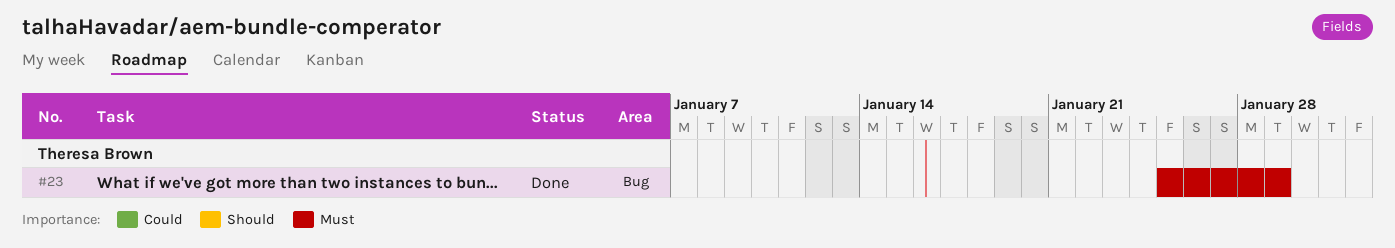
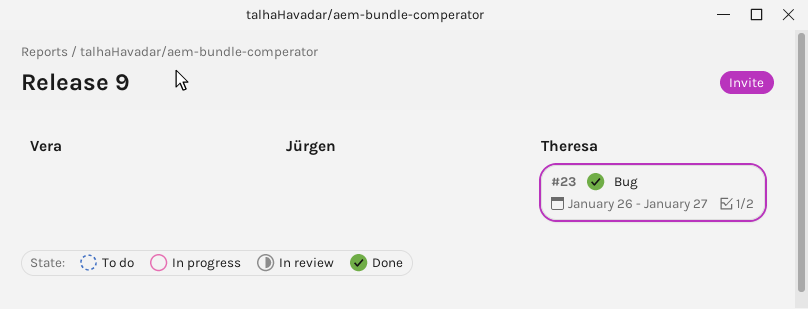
#23, start: Jan 25 -> Jan 26
#23, due: Jan 29 -> Jan 27

